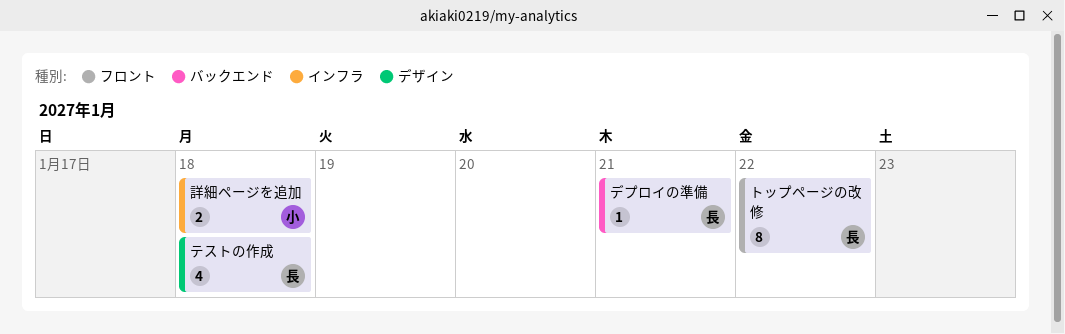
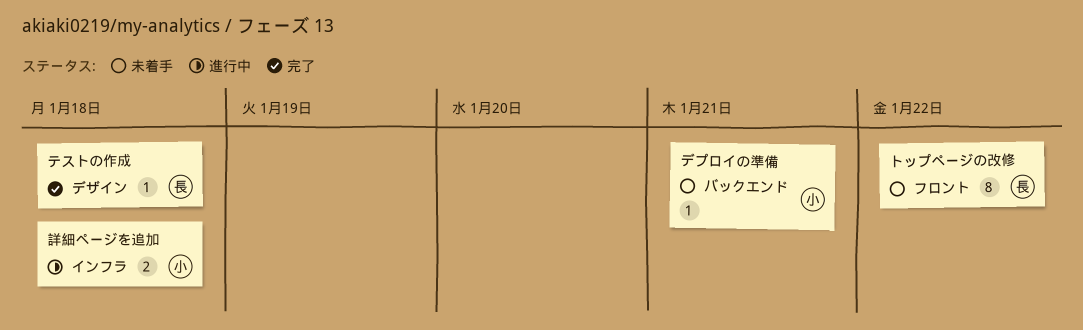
テストの作成, estimate: 4 -> 1
デプロイの準備, owner: 長 -> 小

